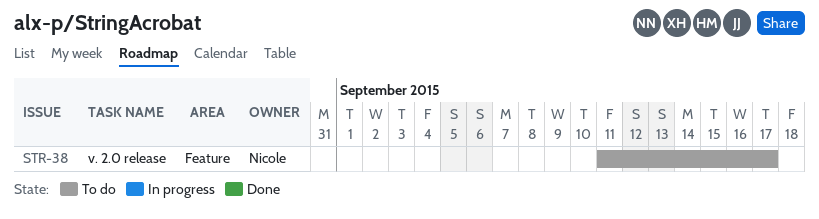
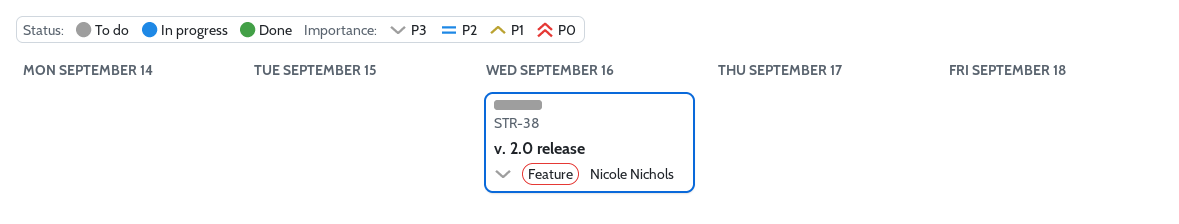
STR-38, due: Sep 17 -> Sep 16

